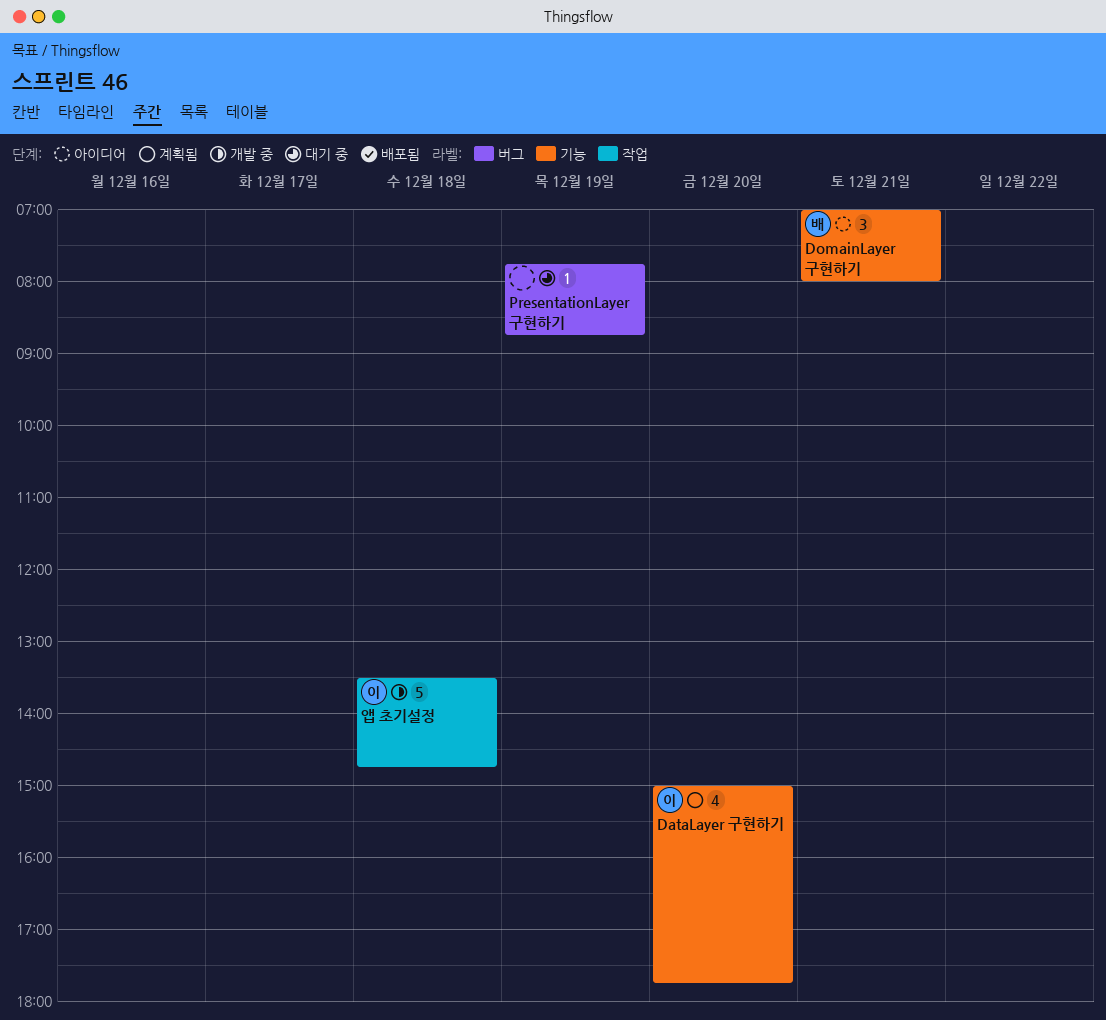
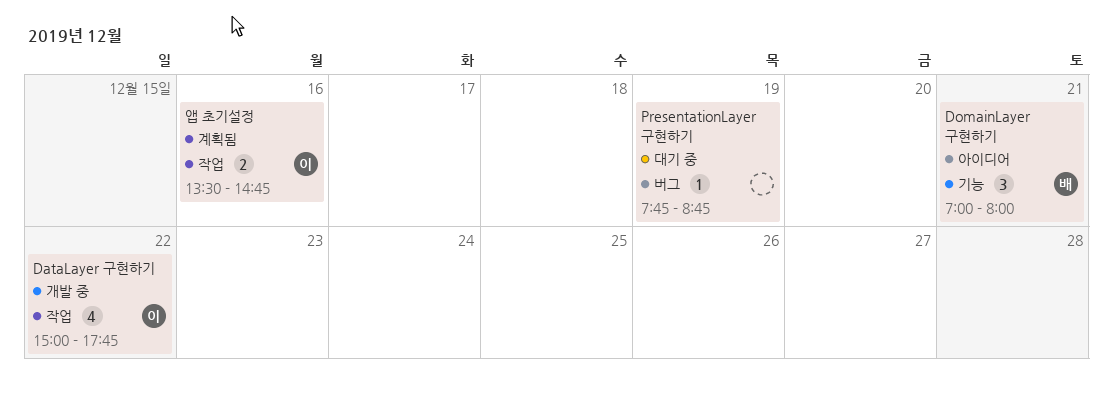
DataLayer 구현하기, status: 계획됨 -> 개발 중
DataLayer 구현하기, label: 기능 -> 작업
DataLayer 구현하기, day: Dec 20 -> Dec 22
앱 초기설정, status: 개발 중 -> 계획됨
앱 초기설정, estimate: 5 -> 2
앱 초기설정, day: Dec 18 -> Dec 16

